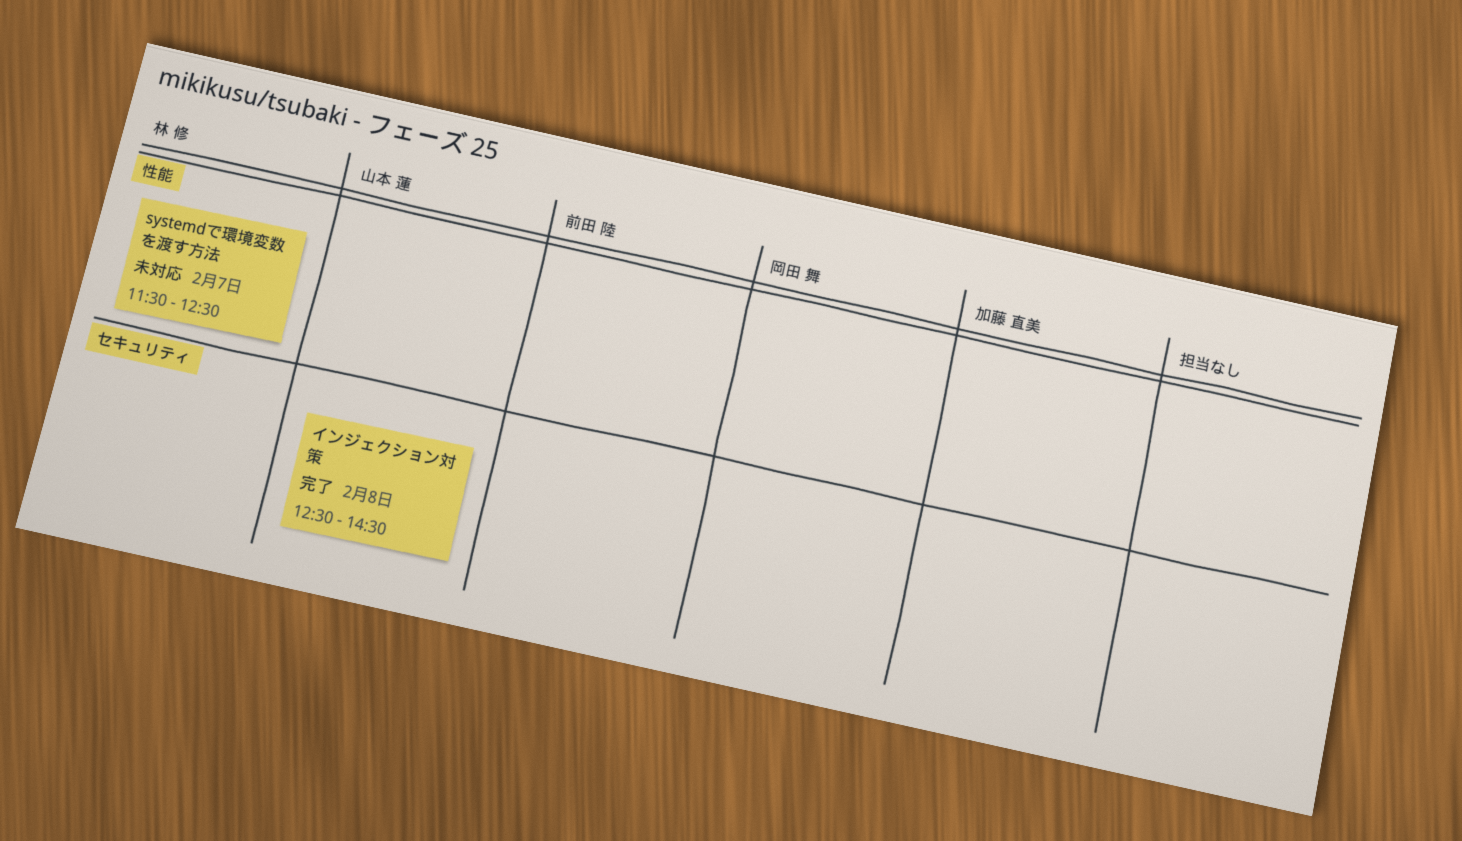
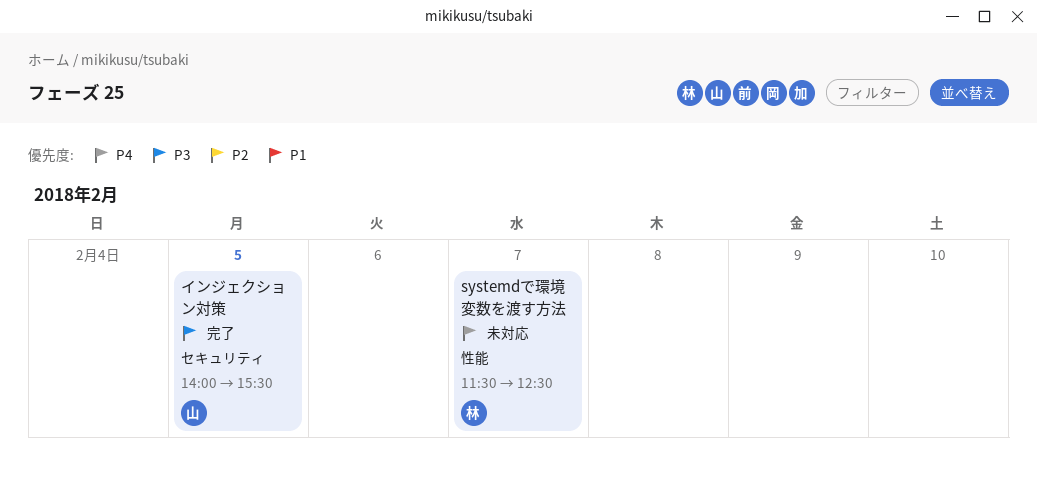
インジェクション対策, day: Feb 8 -> Feb 5
インジェクション対策, begins: 12:30 -> 14:00
インジェクション対策, ends: 14:30 -> 15:30

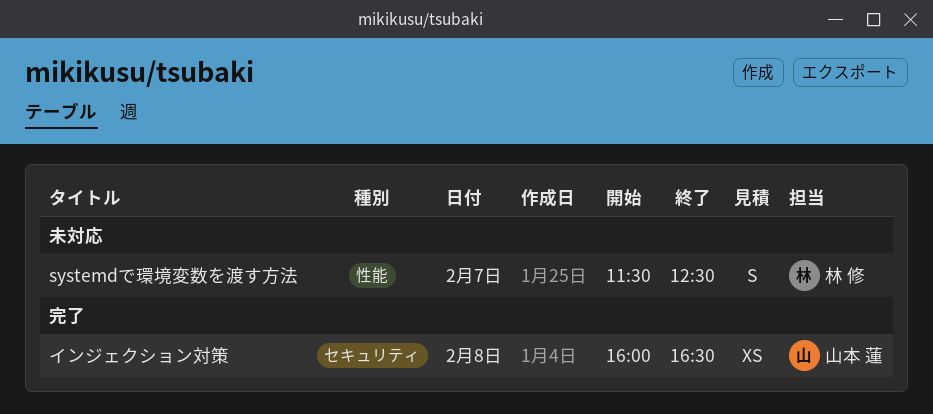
インジェクション対策, day: Feb 5 -> Feb 8
インジェクション対策, begins: 14:00 -> 16:00
インジェクション対策, ends: 15:30 -> 16:30

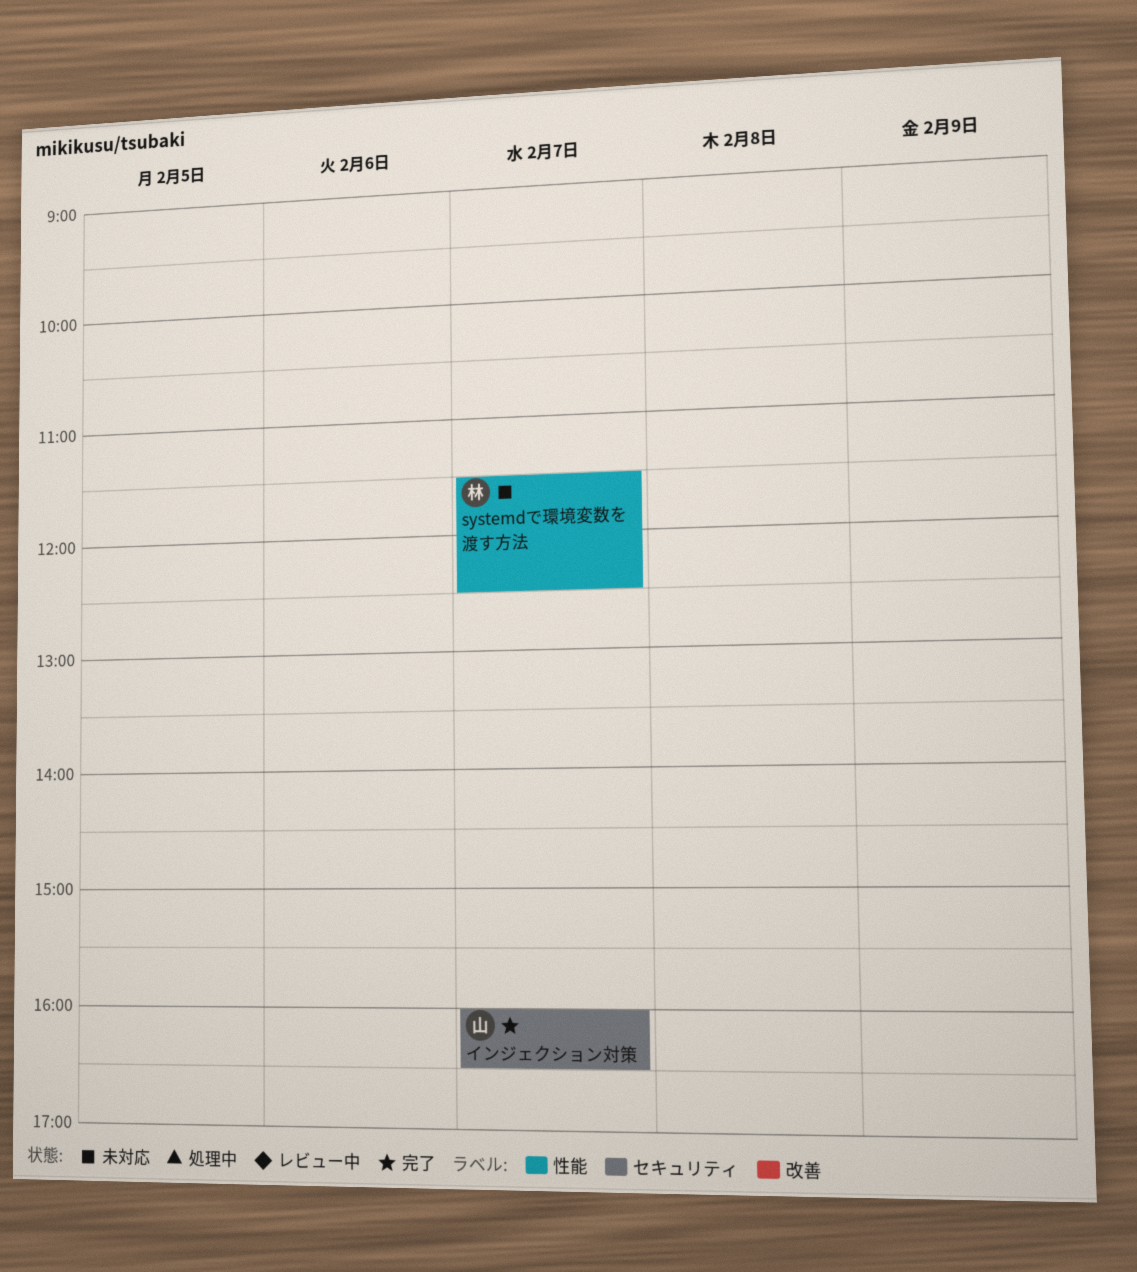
インジェクション対策, day: Feb 8 -> Feb 7

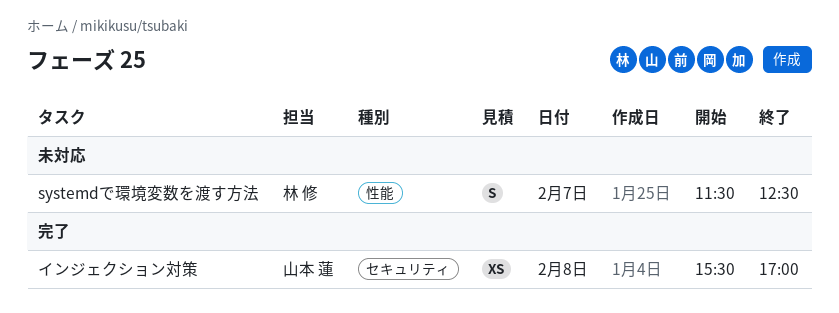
インジェクション対策, day: Feb 7 -> Feb 8
インジェクション対策, begins: 16:00 -> 15:30
インジェクション対策, ends: 16:30 -> 17:00

